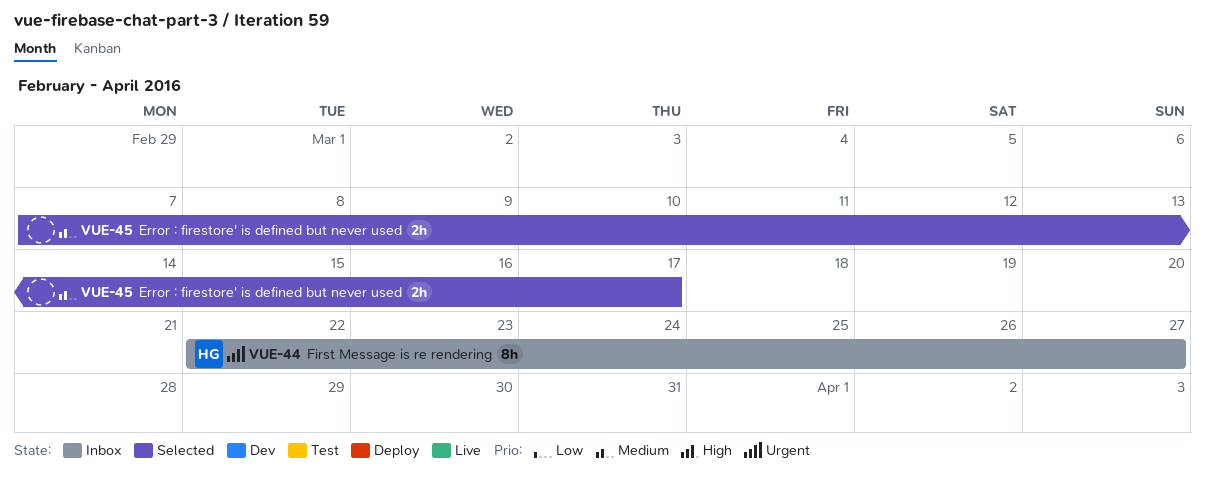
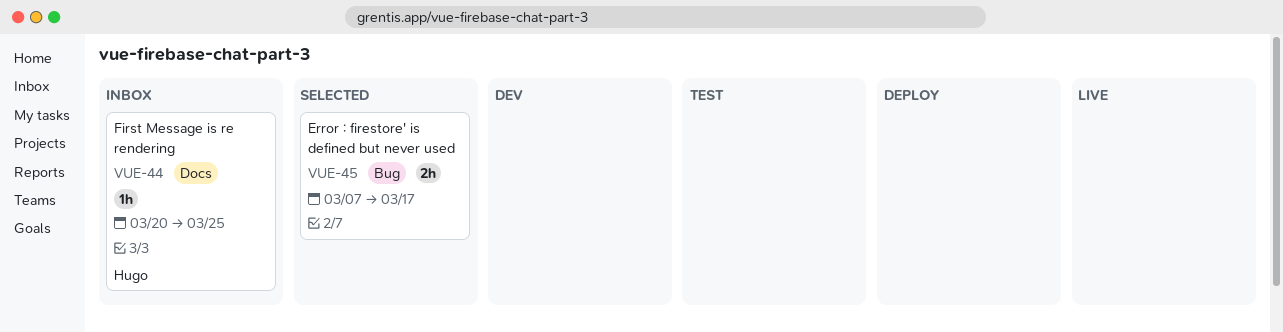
VUE-44, estimate: 8h -> 1h
VUE-44, start: Mar 22 -> Mar 20
VUE-44, due: Mar 27 -> Mar 25

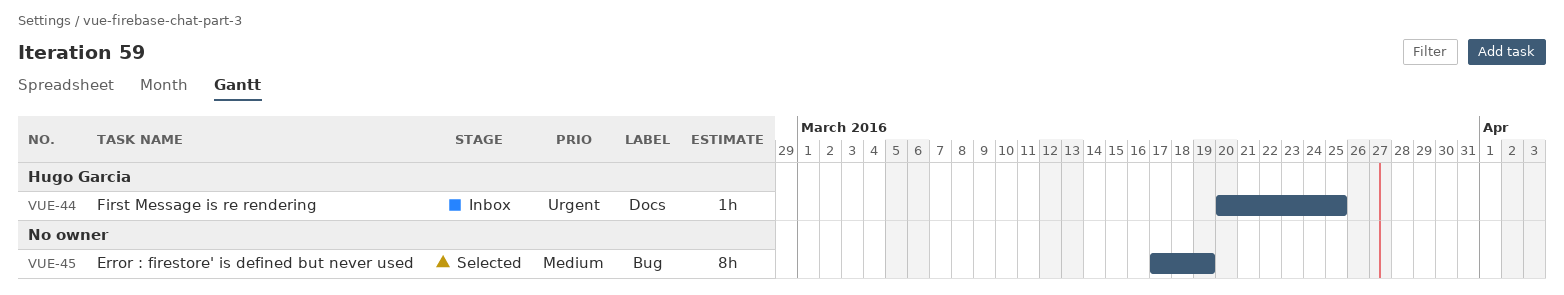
VUE-45, estimate: 2h -> 8h
VUE-45, start: Mar 7 -> Mar 17
VUE-45, due: Mar 17 -> Mar 19

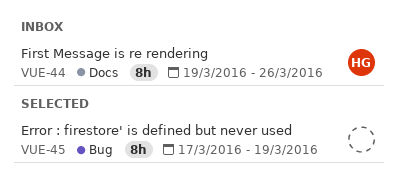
VUE-44, estimate: 1h -> 8h
VUE-44, start: Mar 20 -> Mar 19
VUE-44, due: Mar 25 -> Mar 26

